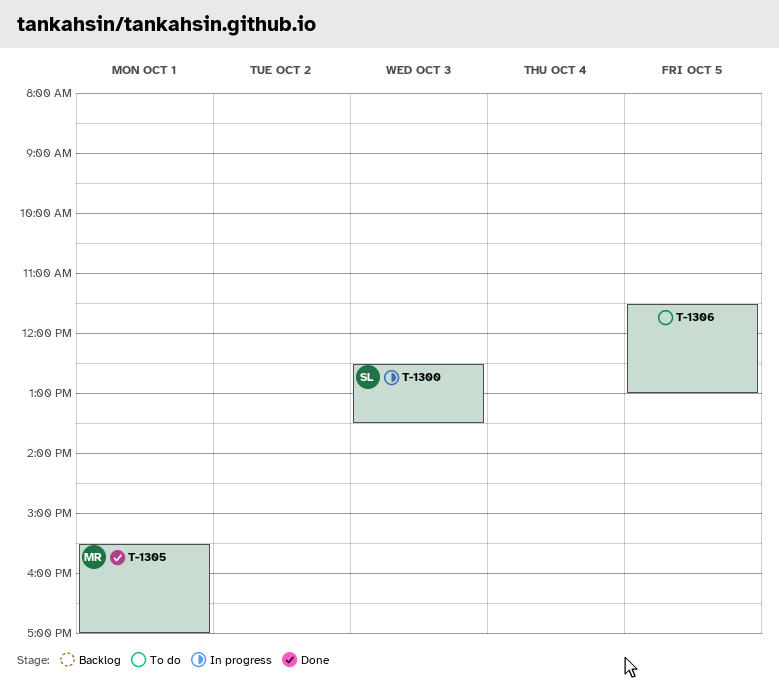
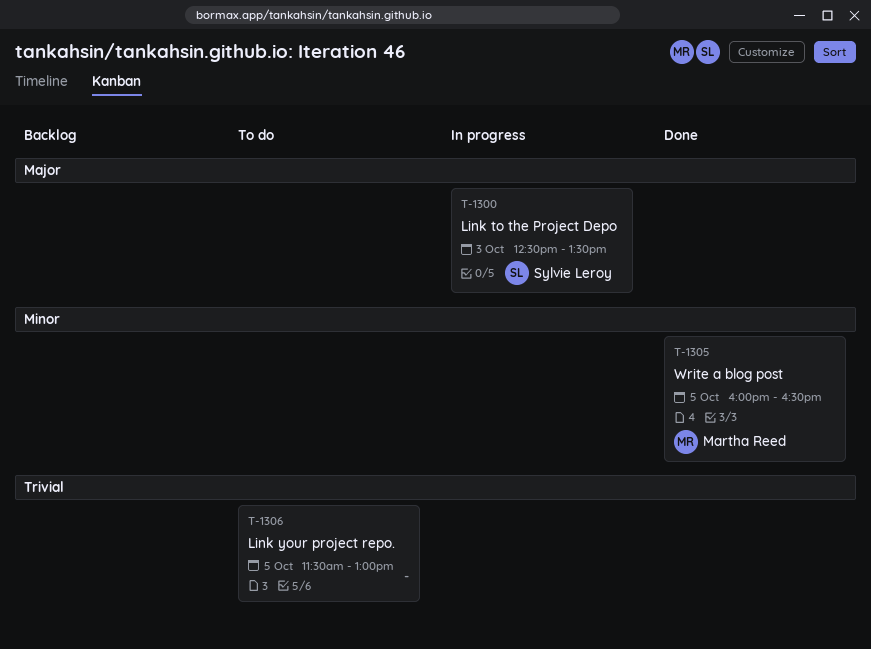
T-1305, day: Oct 1 -> Oct 5
T-1305, begins: 15:30 -> 16:00
T-1305, ends: 17:00 -> 16:30

